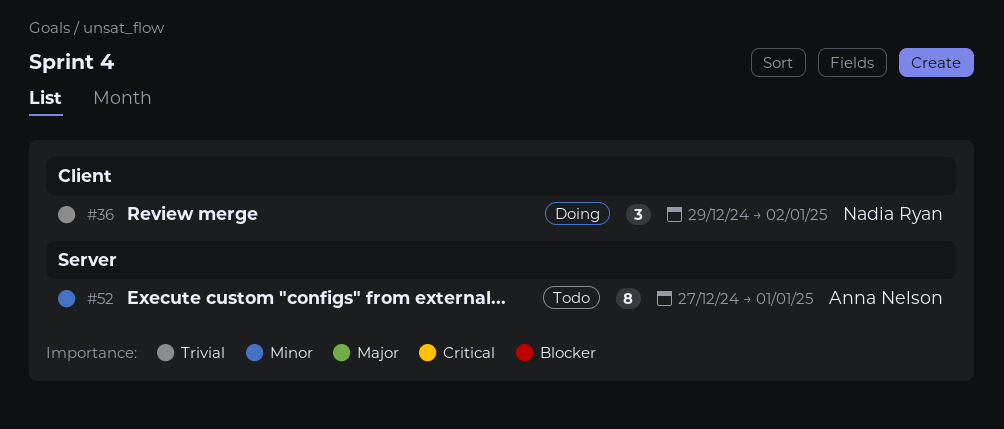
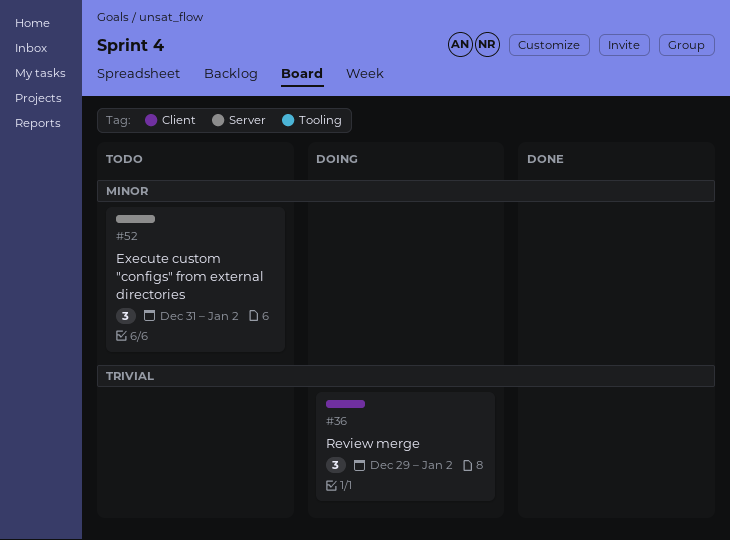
#52, estimate: 8 -> 3
#52, start: Dec 27 -> Dec 31
#52, due: Jan 1 -> Jan 2

